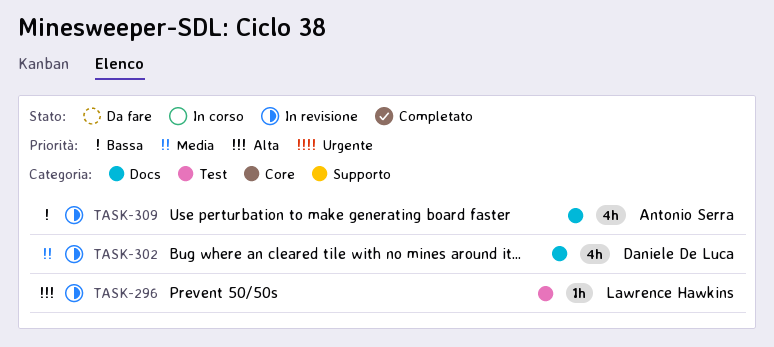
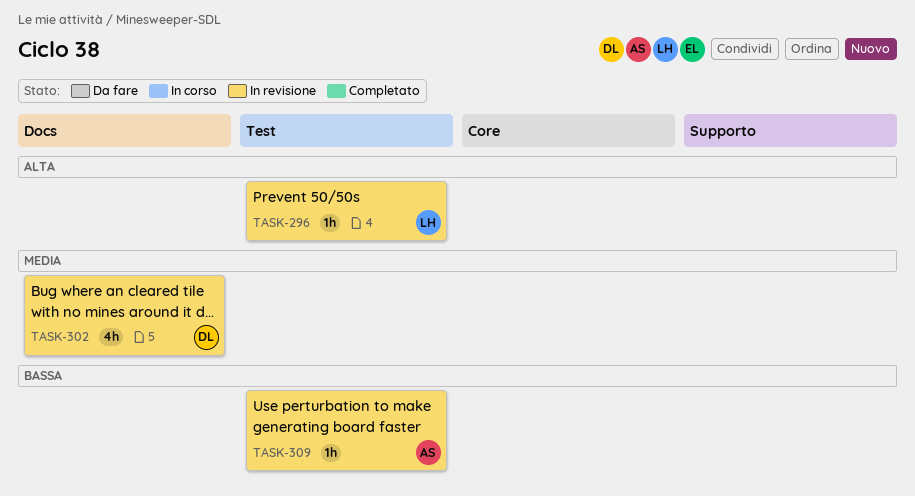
TASK-309, label: Docs -> Test
TASK-309, estimate: 4h -> 1h

